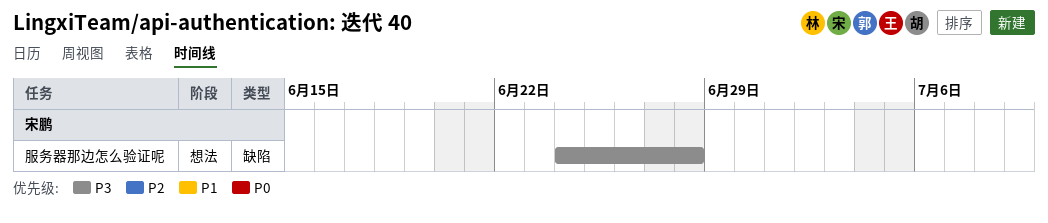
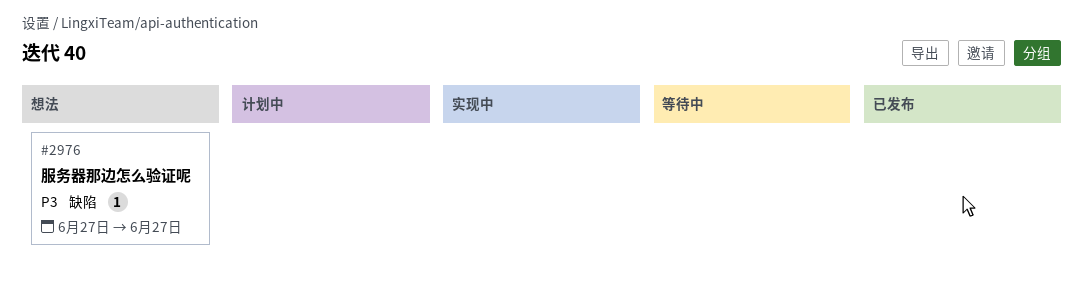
服务器那边怎么验证呢, start: Jun 24 -> Jun 27
服务器那边怎么验证呢, due: Jun 28 -> Jun 27

